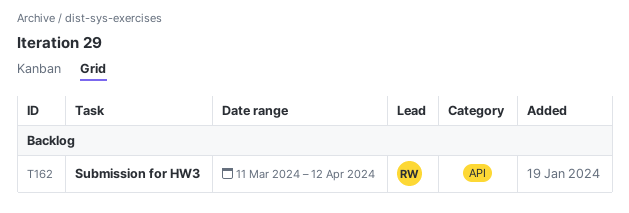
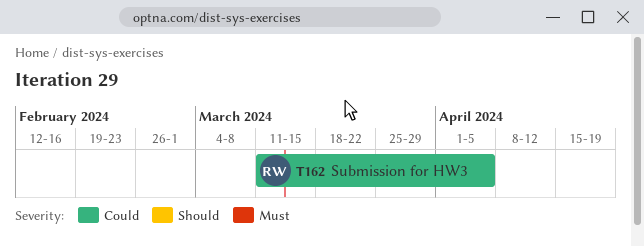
T162, due: Apr 12 -> Apr 5

